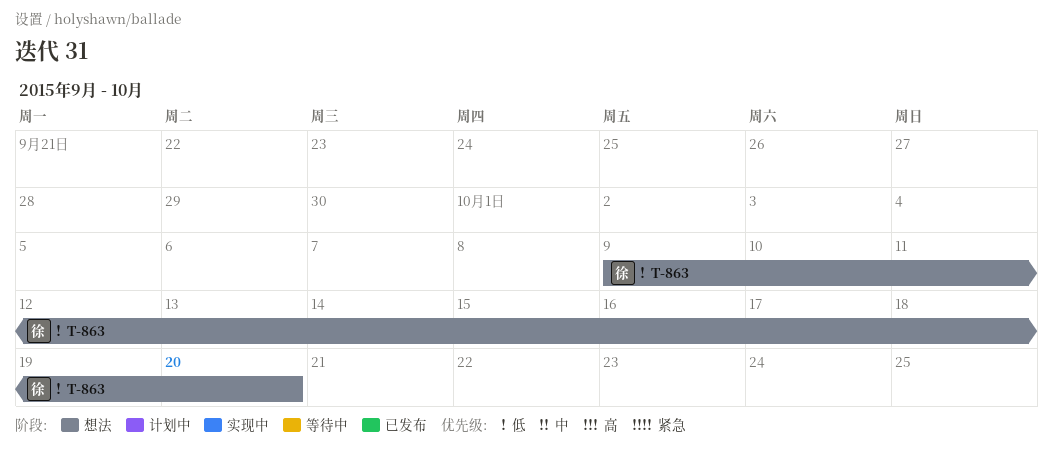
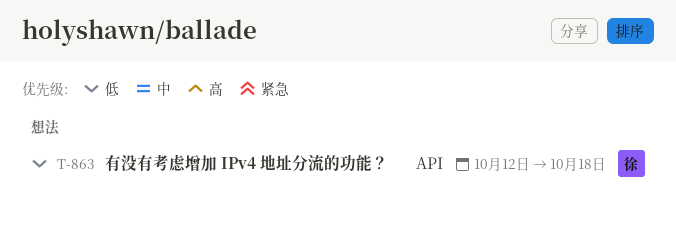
T-863, start: Oct 9 -> Oct 12
T-863, due: Oct 20 -> Oct 18

